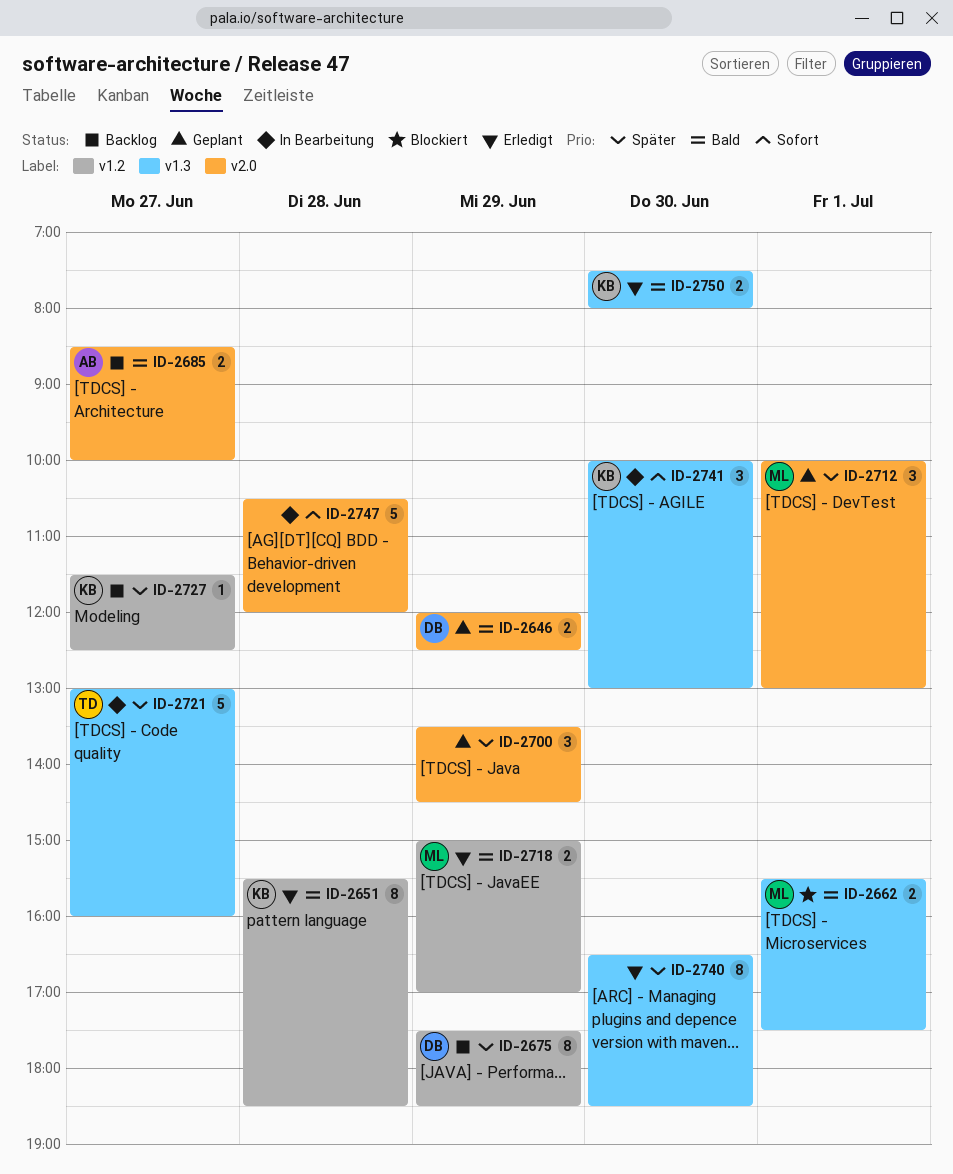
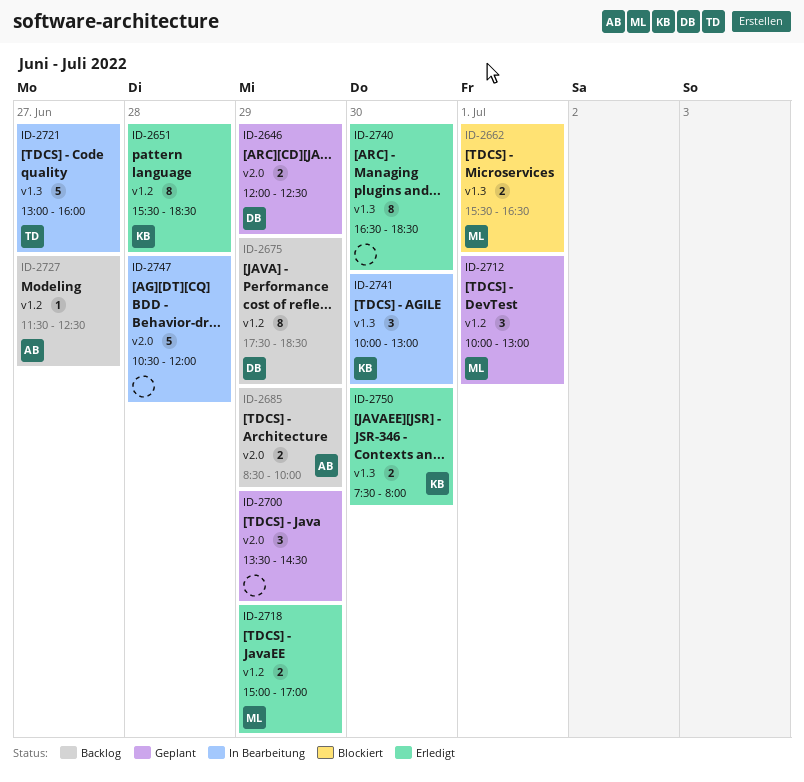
ID-2662, ends: 17:30 -> 16:30
ID-2685, day: Jun 27 -> Jun 29
ID-2712, label: v2.0 -> v1.2
ID-2727, owner: KB -> AB

